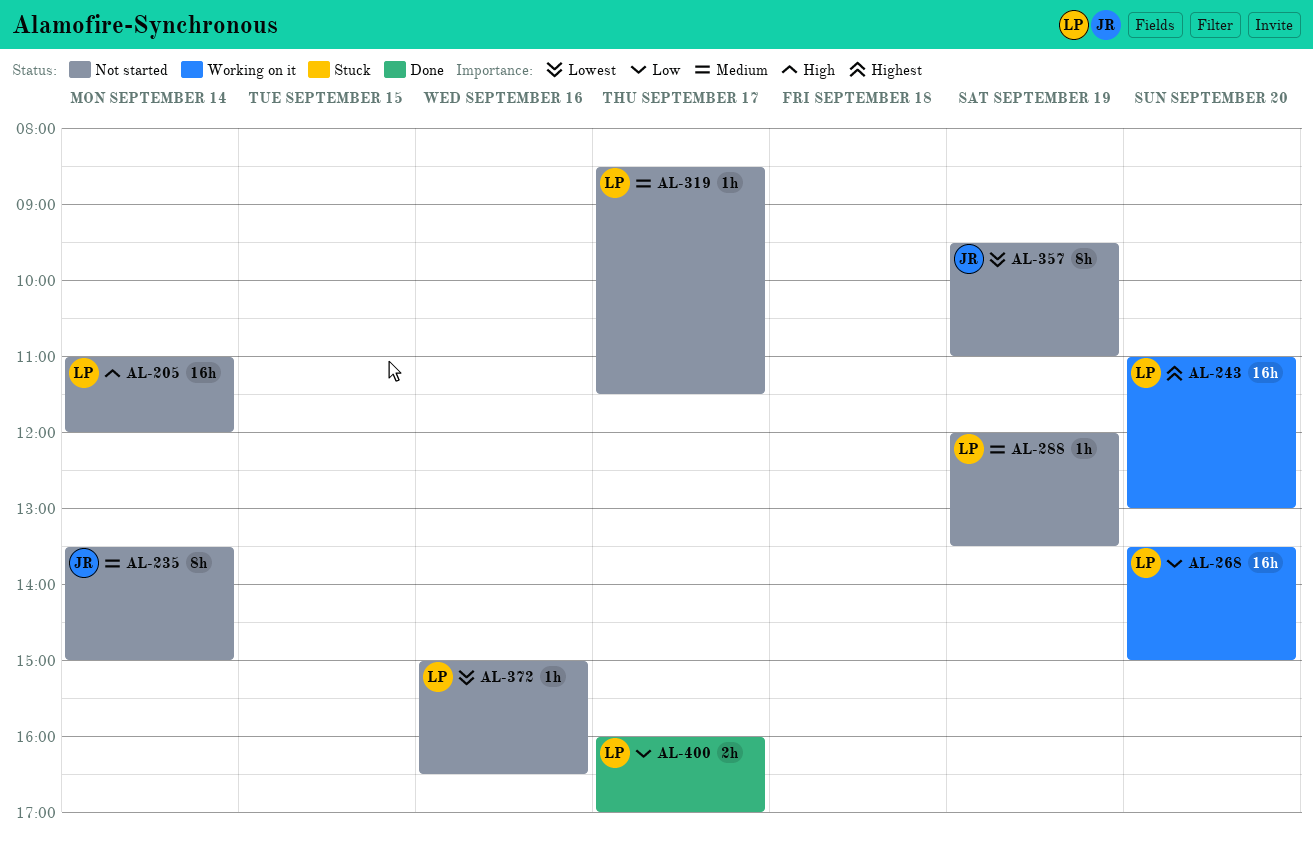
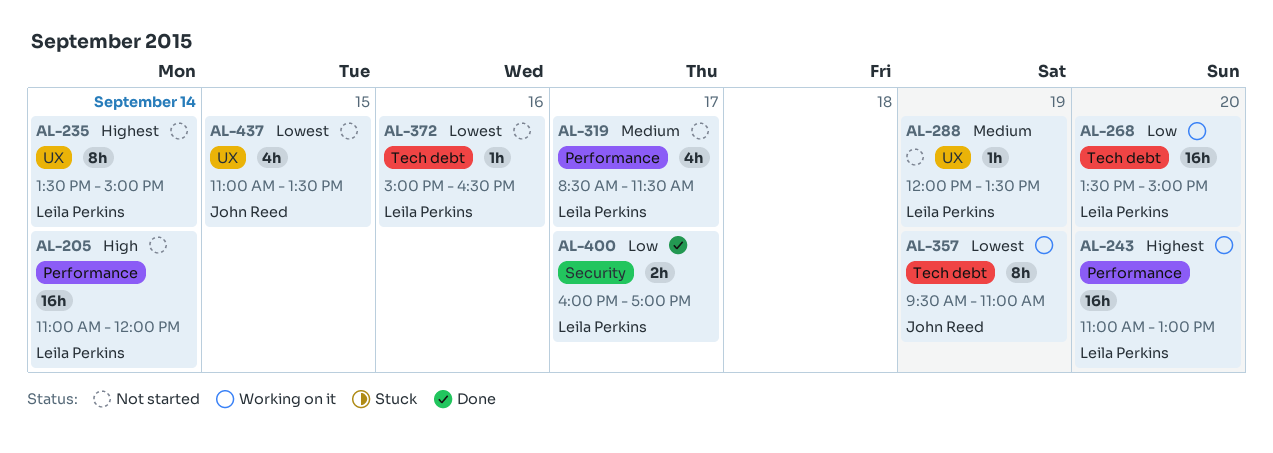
AL-235, owner: John Reed -> Leila Perkins
AL-235, priority: Medium -> Highest
AL-319, estimate: 1h -> 4h
AL-357, status: Not started -> Working on it
AL-437: none -> present

